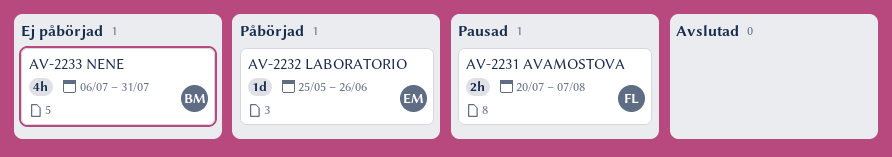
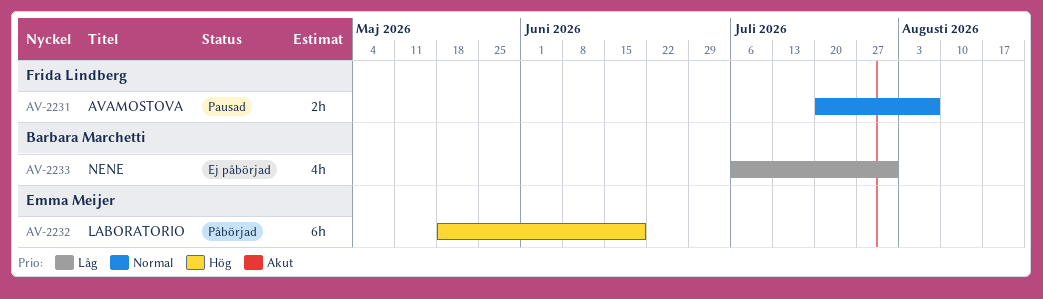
AV-2232, estimate: 1d -> 6h
AV-2232, start: May 25 -> May 18
AV-2232, due: Jun 26 -> Jun 19

